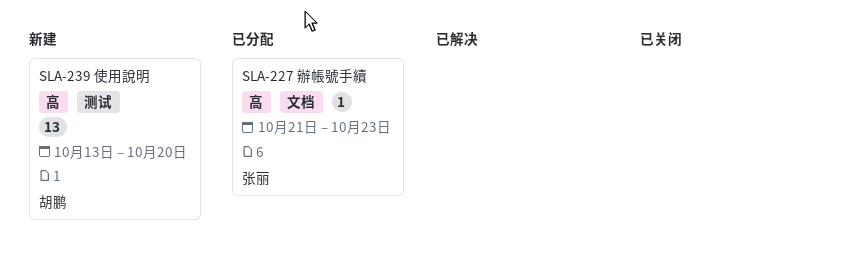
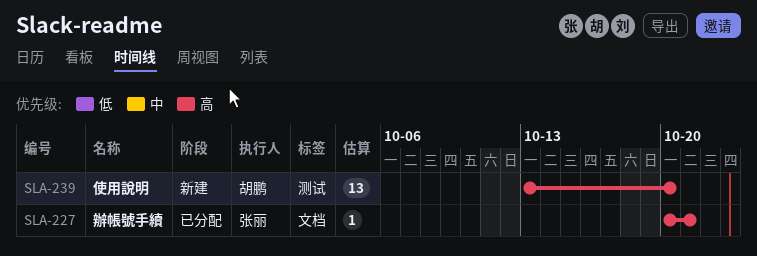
SLA-227, start: Oct 21 -> Oct 20
SLA-227, due: Oct 23 -> Oct 21

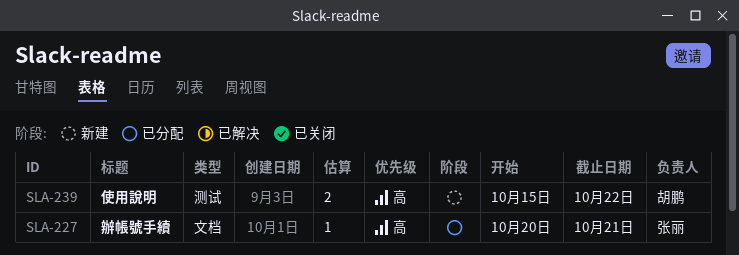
SLA-239, estimate: 13 -> 2
SLA-239, start: Oct 13 -> Oct 15
SLA-239, due: Oct 20 -> Oct 22

